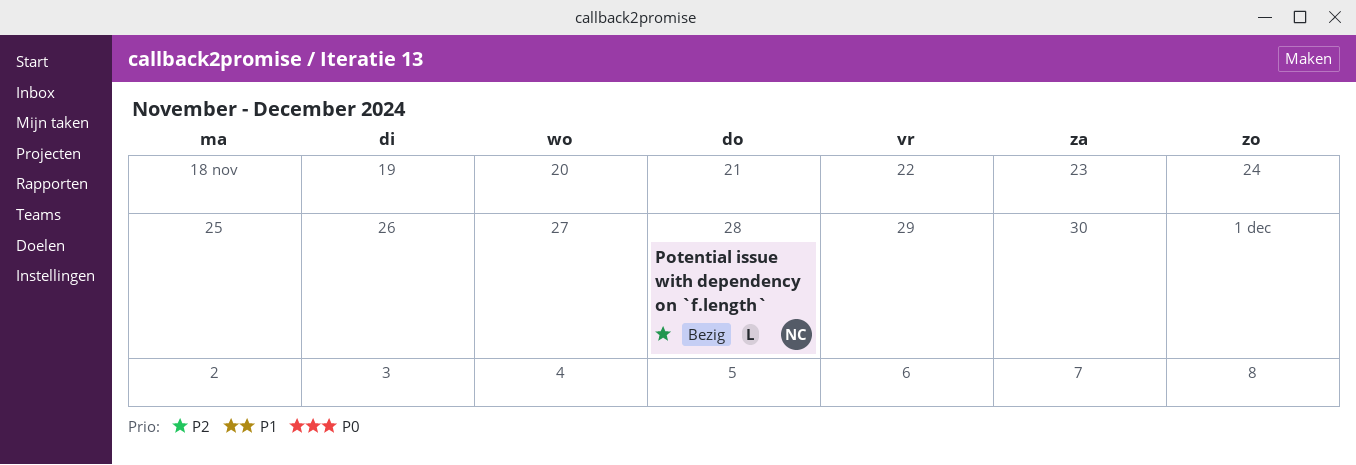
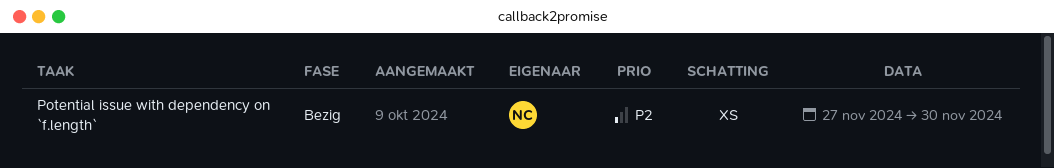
Potential issue with dependency on `f.length`, estimate: L -> XS
Potential issue with dependency on `f.length`, due: Nov 28 -> Nov 30

